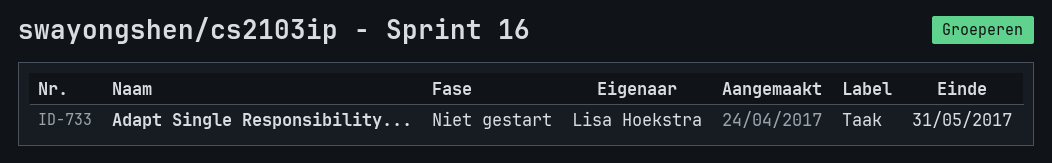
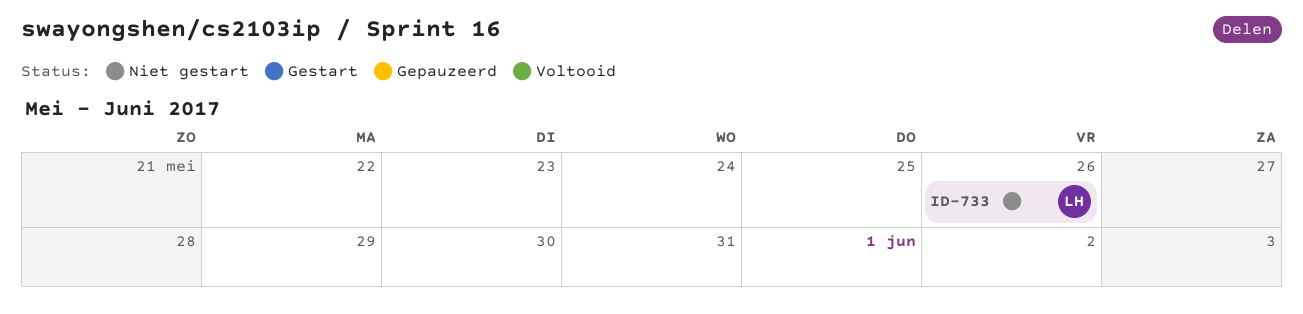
ID-733, due: May 31 -> May 26

